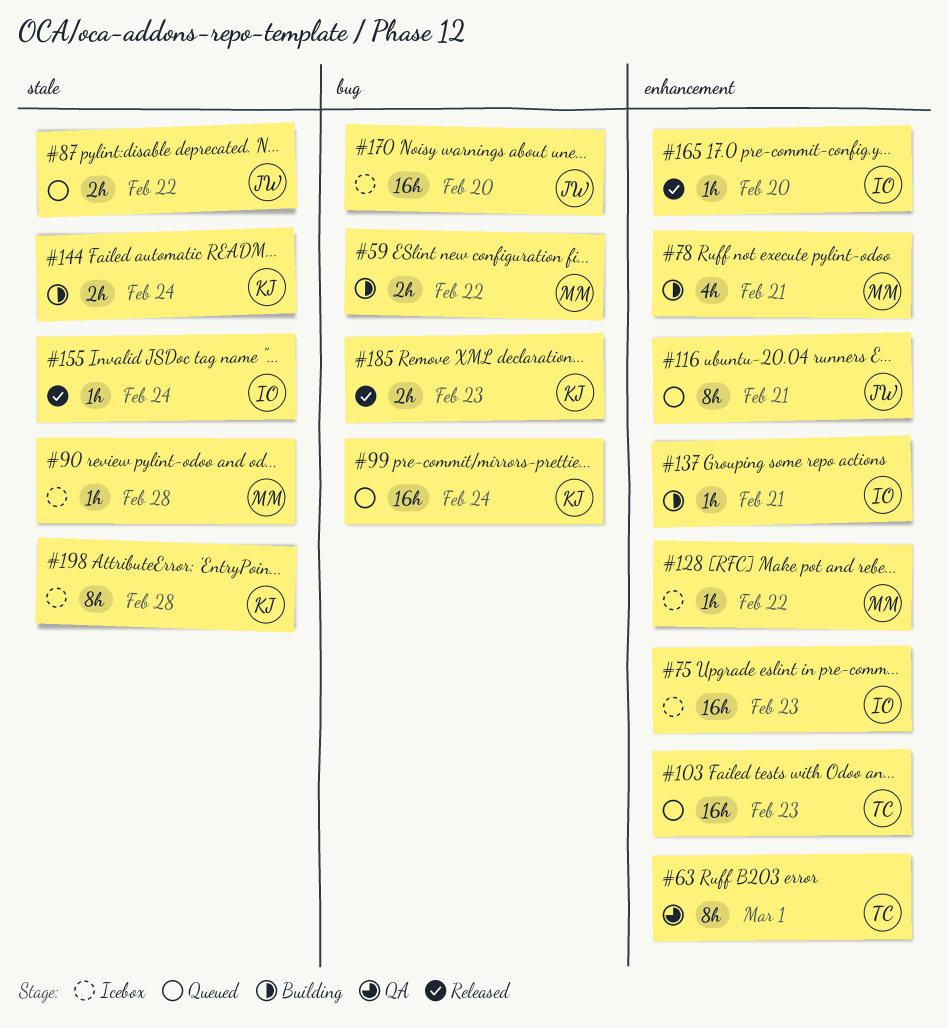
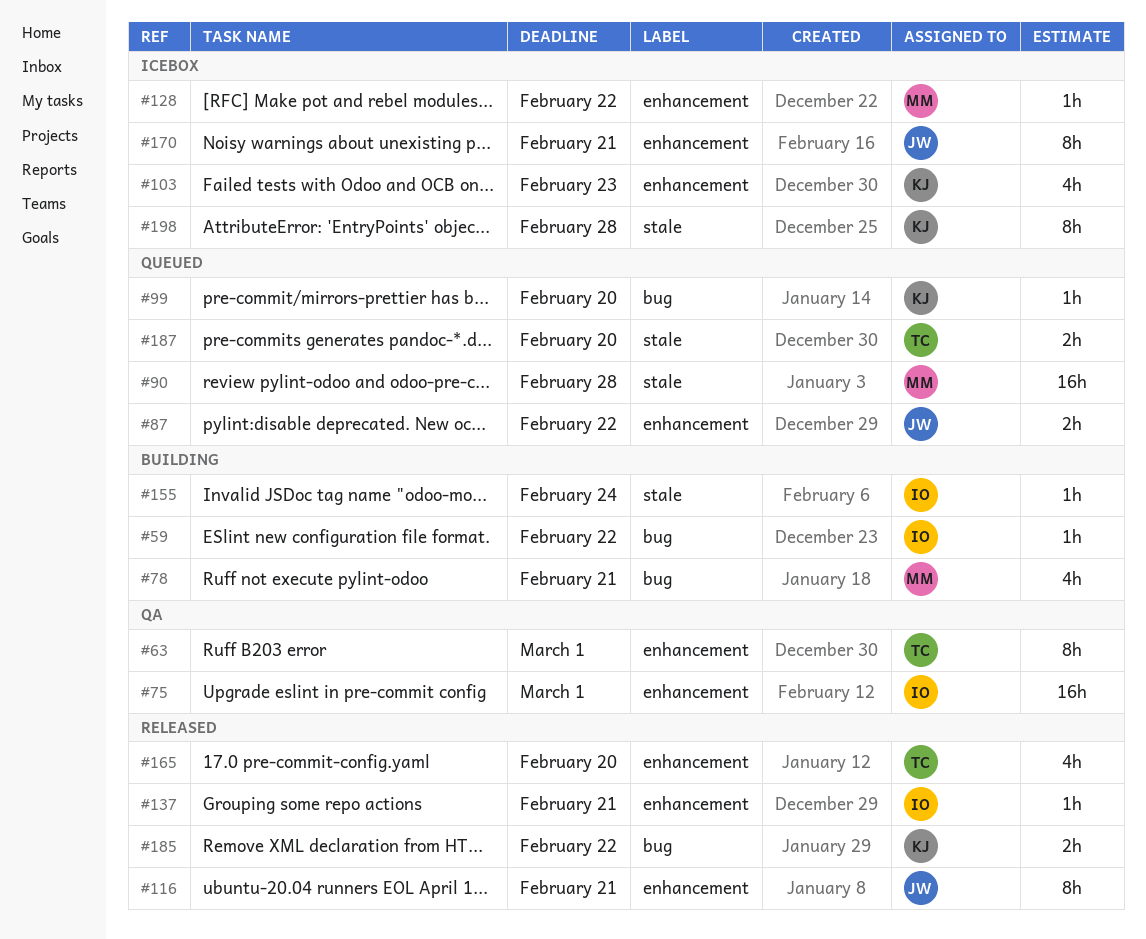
#59, owner: MM -> IO
#59, estimate: 2h -> 1h
#75, status: Icebox -> QA
#75, due: Feb 23 -> Mar 1
#78, label: enhancement -> bug
#87, label: stale -> enhancement
#90, status: Icebox -> Queued
#90, estimate: 1h -> 16h
#99, estimate: 16h -> 1h
#99, due: Feb 24 -> Feb 20
#103, status: Queued -> Icebox
#103, owner: TC -> KJ
#103, estimate: 16h -> 4h
#116, status: Queued -> Released
#137, status: Building -> Released
#144: present -> none
#155, status: Released -> Building
#165, owner: IO -> TC
#165, estimate: 1h -> 4h
#170, label: bug -> enhancement
#170, estimate: 16h -> 8h
#170, due: Feb 20 -> Feb 21
#185, due: Feb 23 -> Feb 22
#187: none -> present

